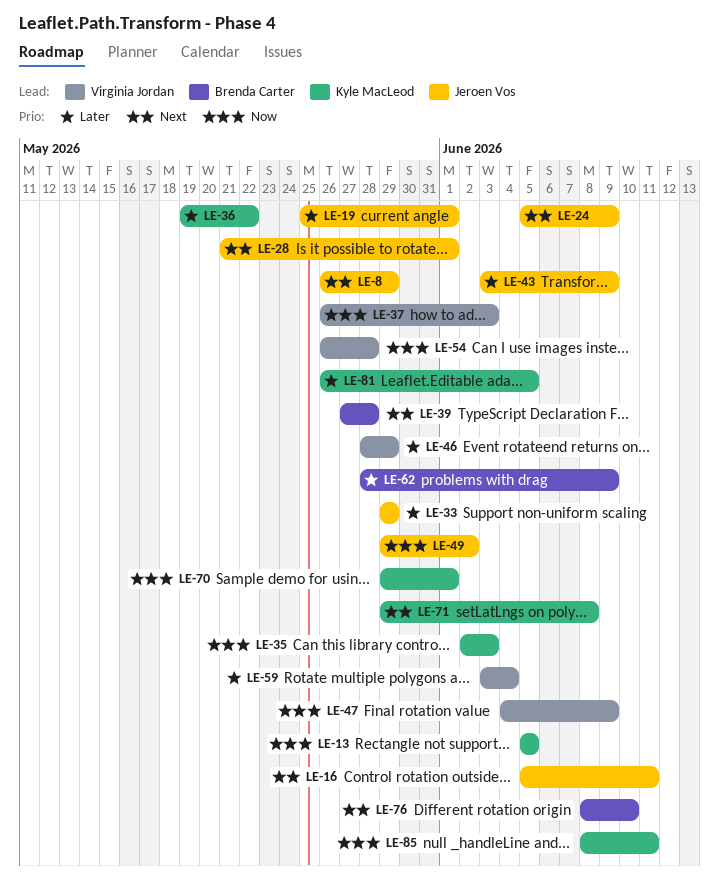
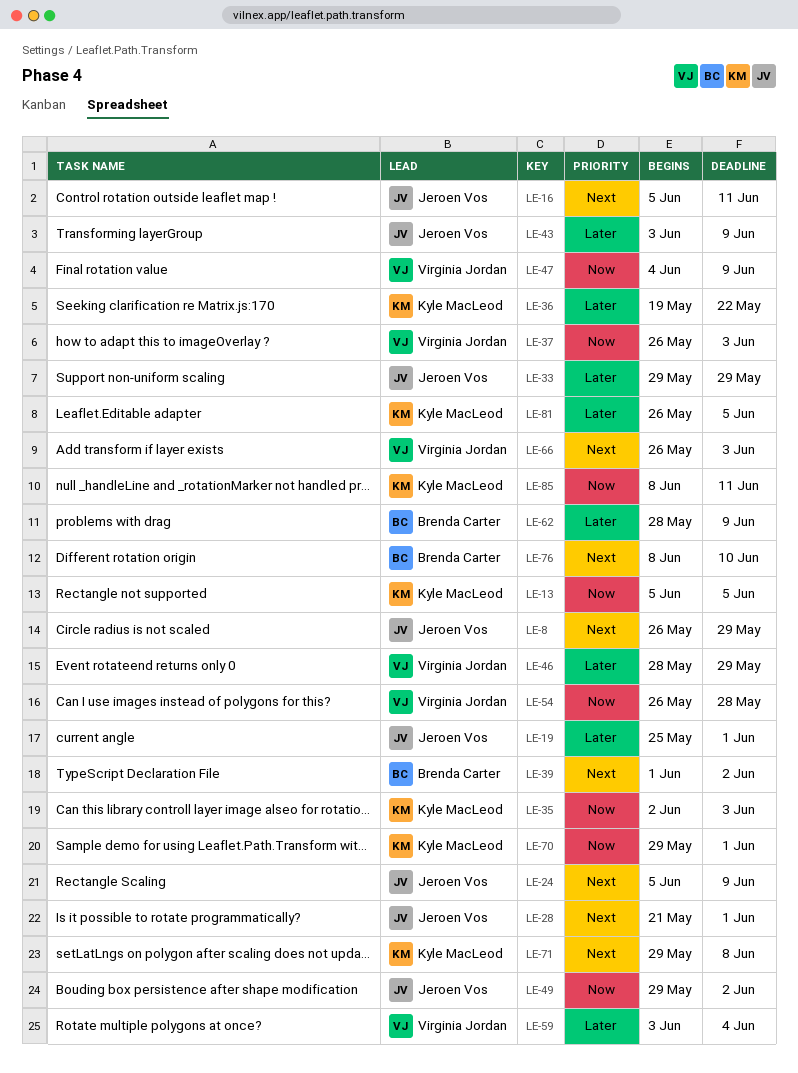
LE-39, start: May 27 -> Jun 1
LE-39, due: May 28 -> Jun 2
LE-66: none -> present

